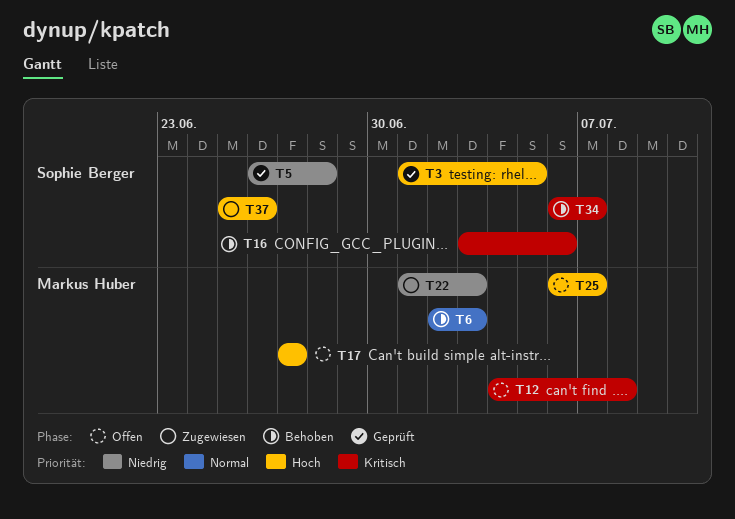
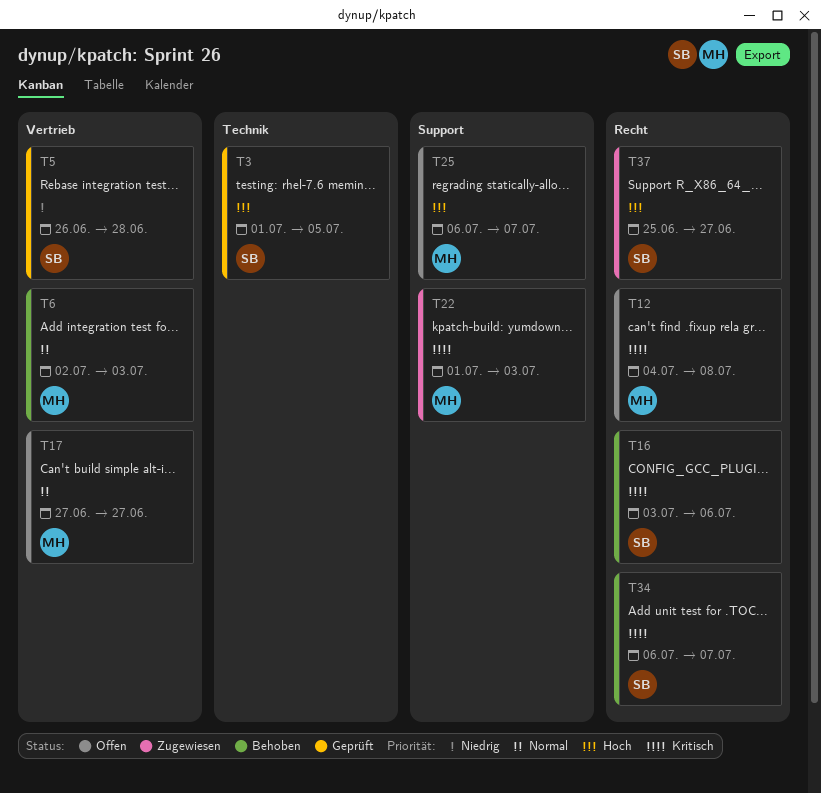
T17, priority: Hoch -> Normal
T22, priority: Niedrig -> Kritisch
T37, due: Jun 26 -> Jun 27

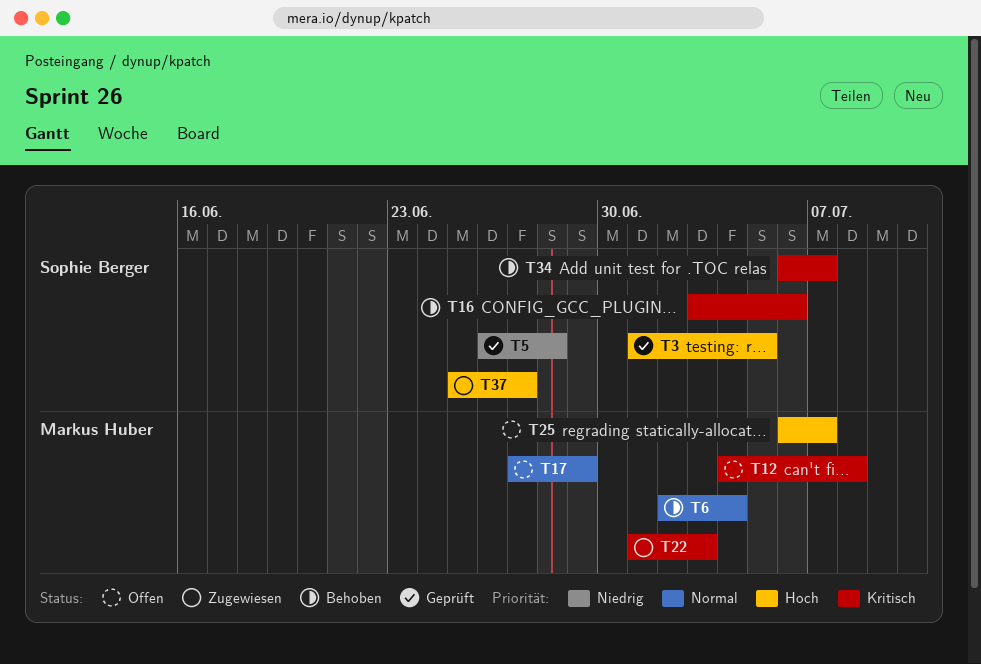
T6, due: Jul 3 -> Jul 4
T17, due: Jun 27 -> Jun 29

